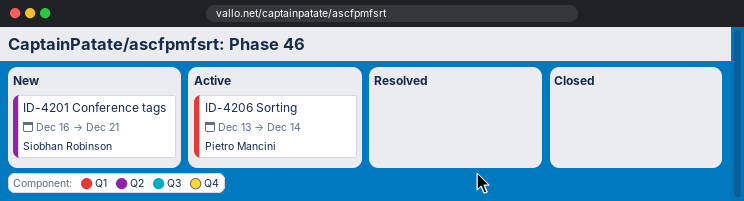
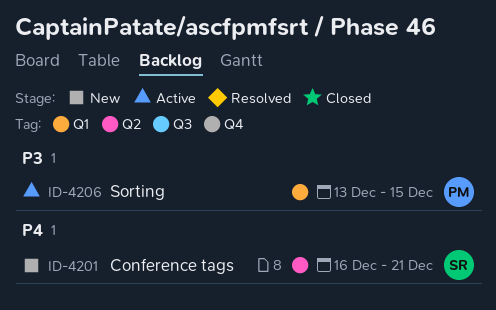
ID-4206, due: Dec 14 -> Dec 15

